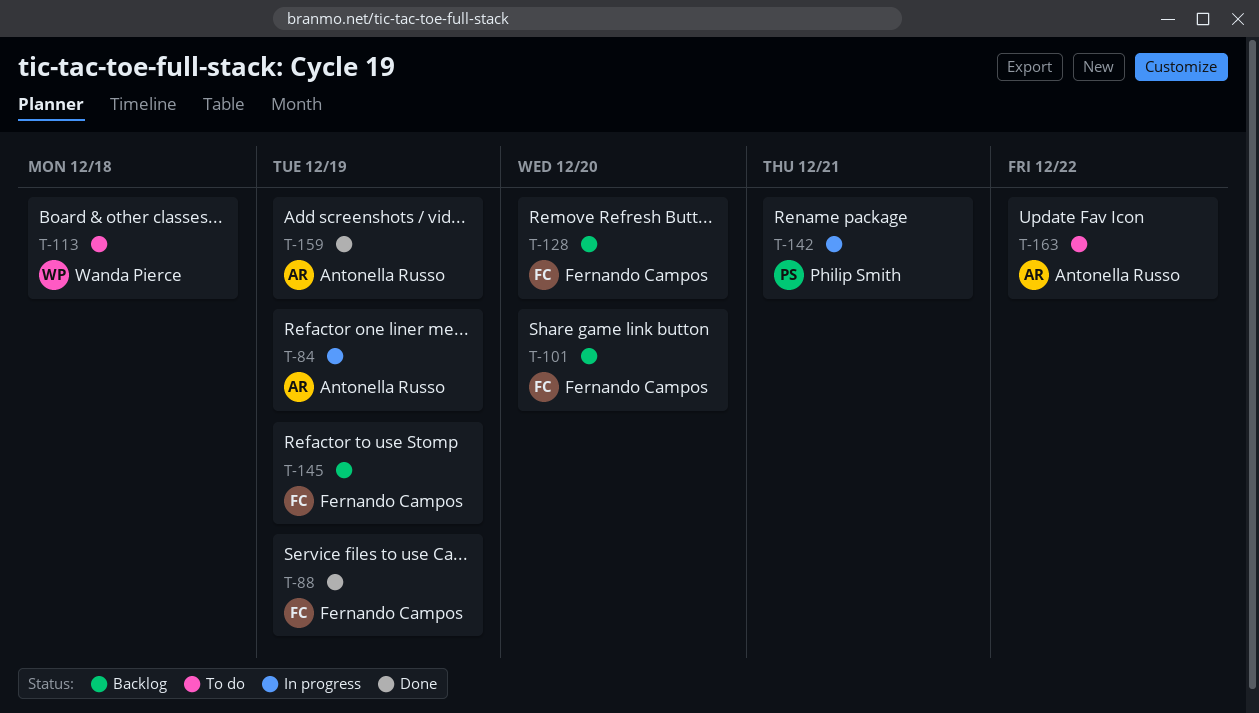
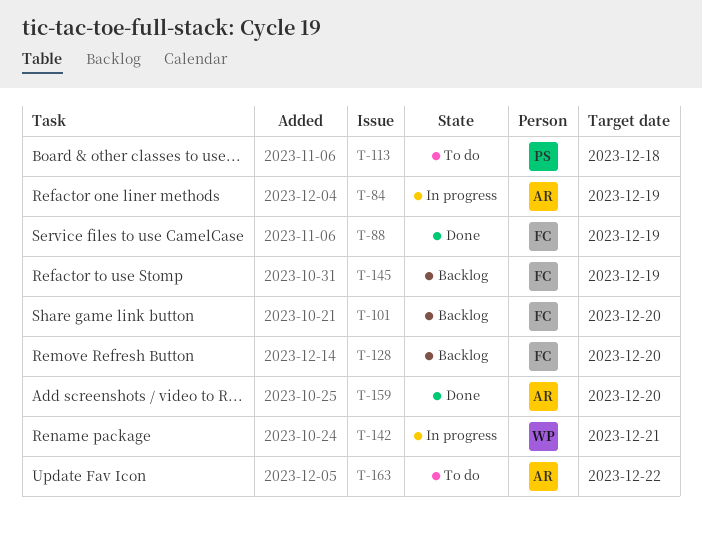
T-113, owner: Wanda Pierce -> Philip Smith
T-142, owner: Philip Smith -> Wanda Pierce
T-159, due: Dec 19 -> Dec 20

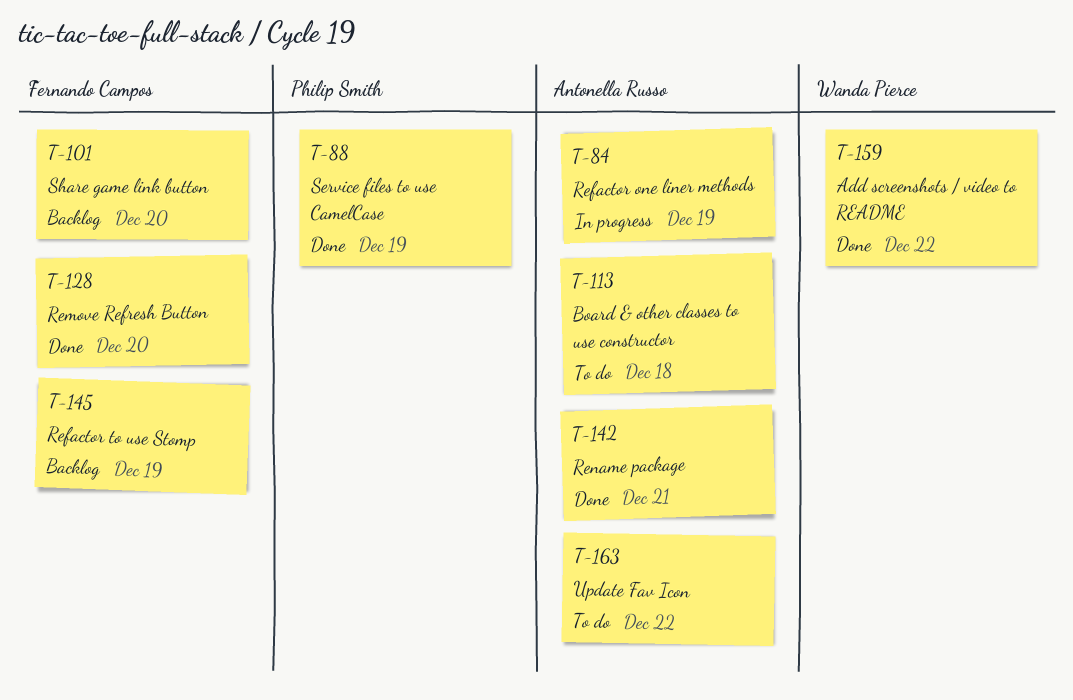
T-88, owner: Fernando Campos -> Philip Smith
T-113, owner: Philip Smith -> Antonella Russo
T-128, status: Backlog -> Done
T-142, status: In progress -> Done
T-142, owner: Wanda Pierce -> Antonella Russo
T-159, owner: Antonella Russo -> Wanda Pierce
T-159, due: Dec 20 -> Dec 22

